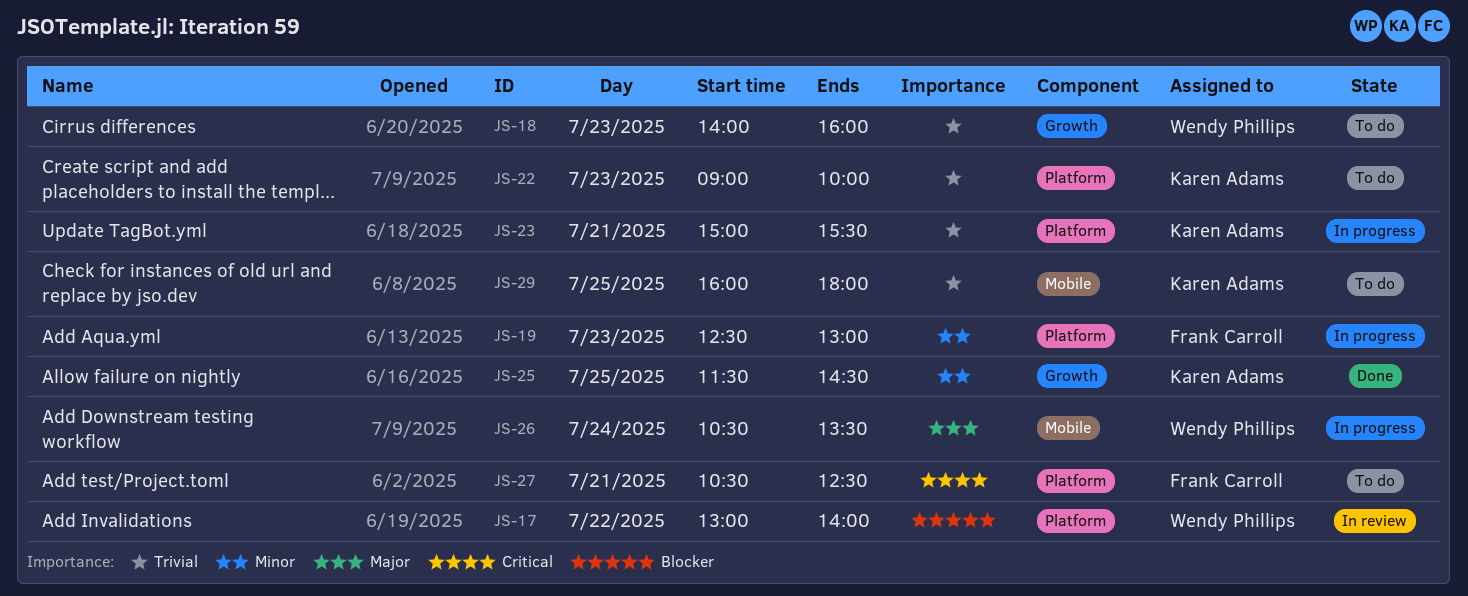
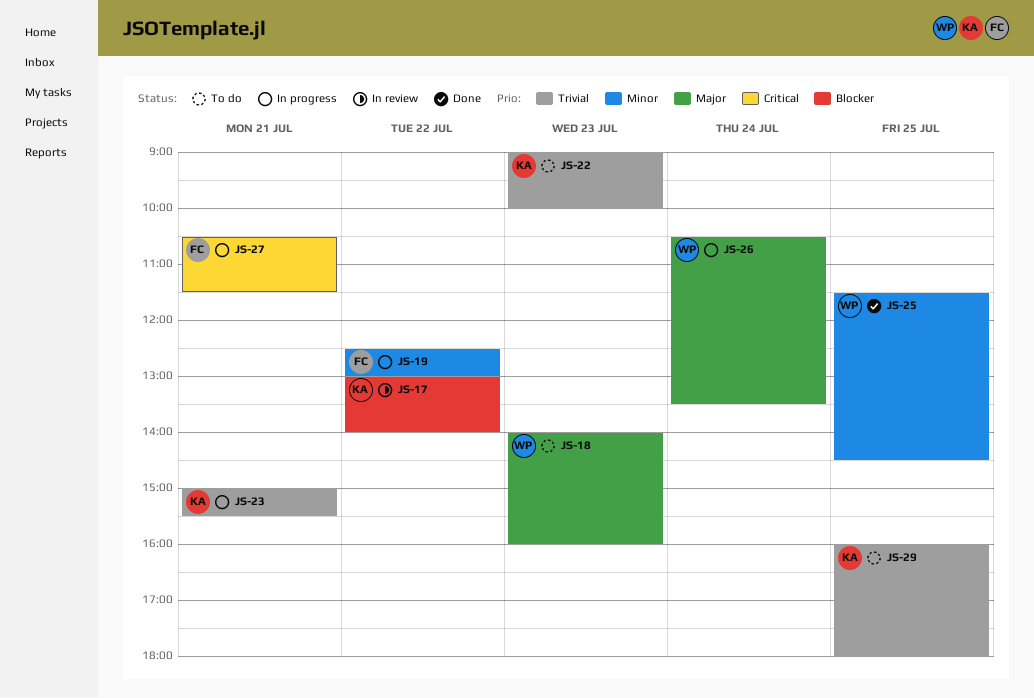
JS-17, owner: Wendy Phillips -> Karen Adams
JS-18, priority: Trivial -> Major
JS-19, day: Jul 23 -> Jul 22
JS-25, owner: Karen Adams -> Wendy Phillips
JS-27, status: To do -> In progress
JS-27, ends: 12:30 -> 11:30

